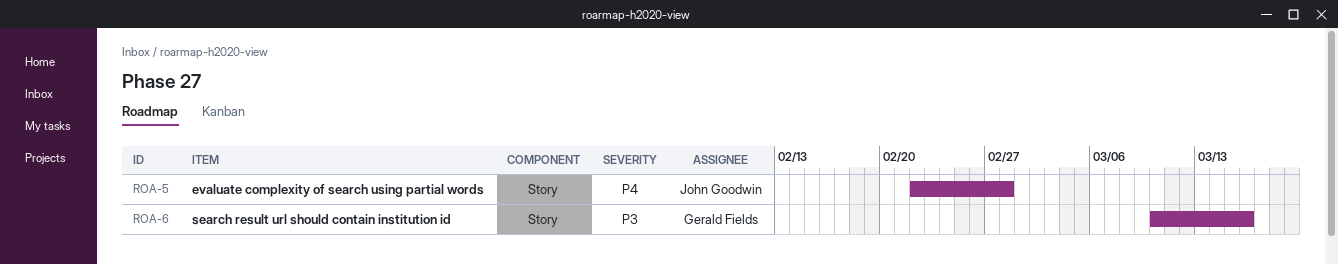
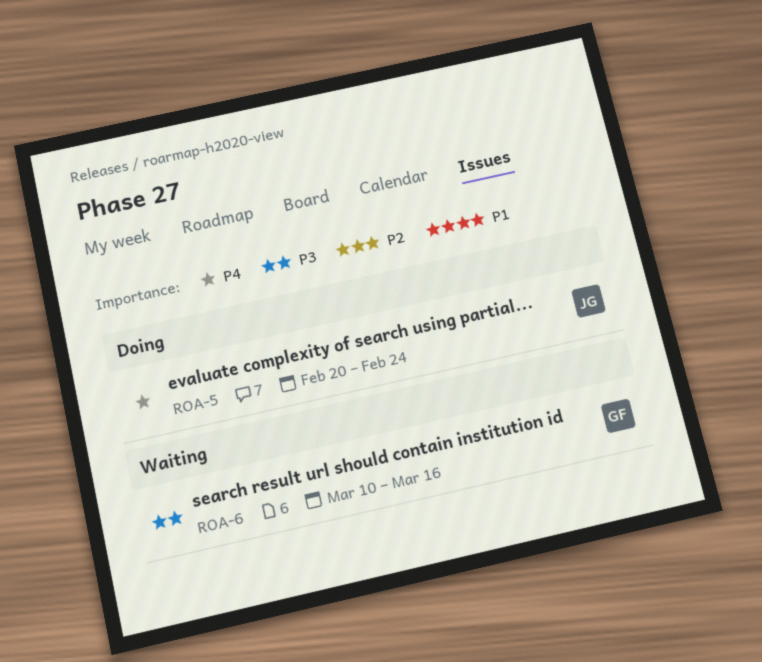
ROA-5, start: Feb 22 -> Feb 20
ROA-5, due: Feb 28 -> Feb 24

